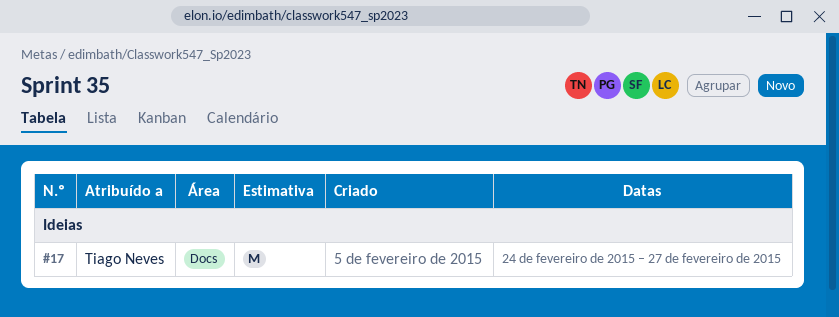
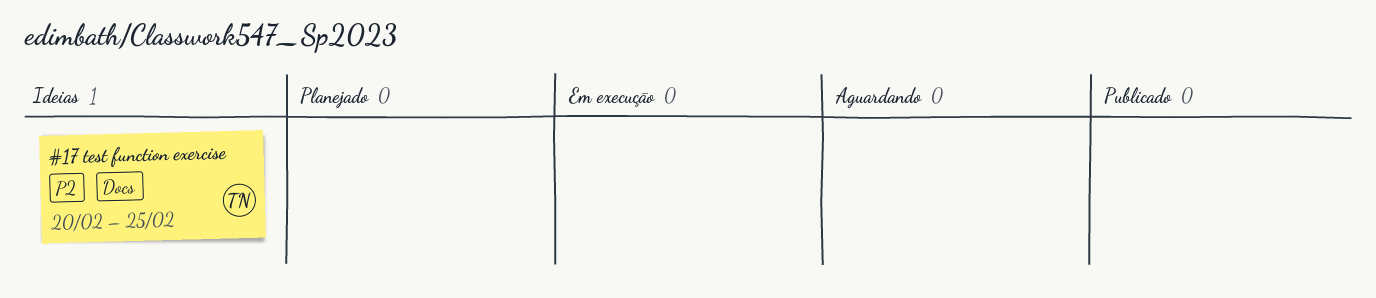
#17, start: Feb 24 -> Feb 20
#17, due: Feb 27 -> Feb 25

